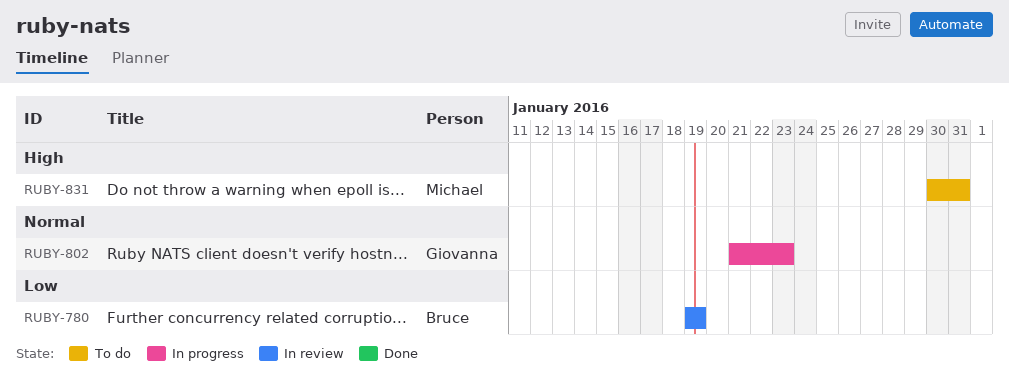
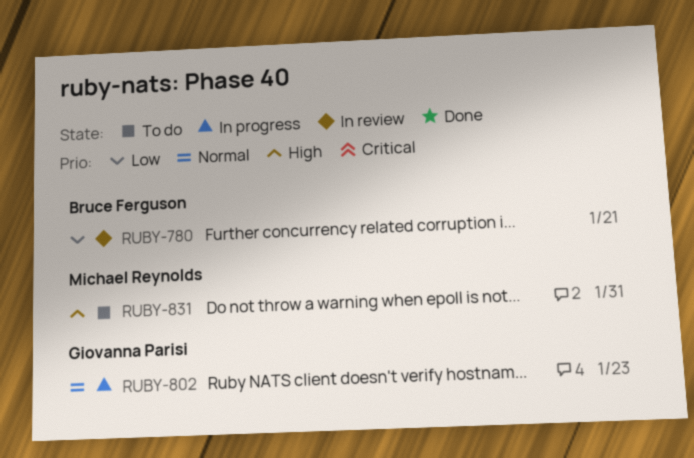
RUBY-780, due: Jan 19 -> Jan 21

